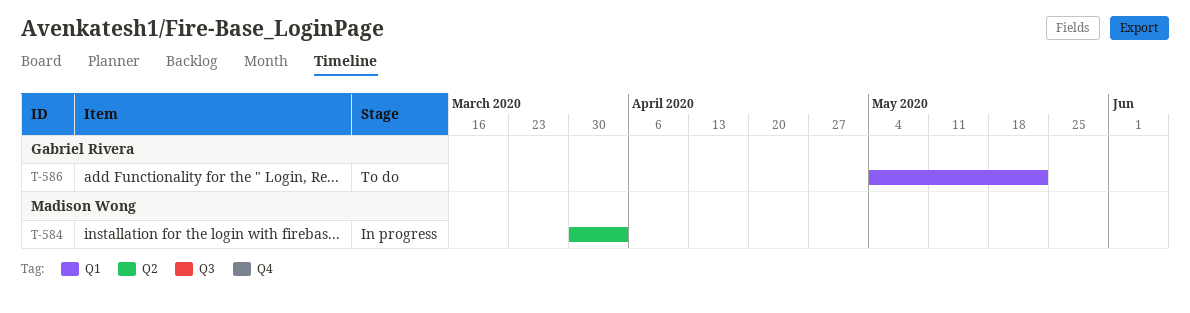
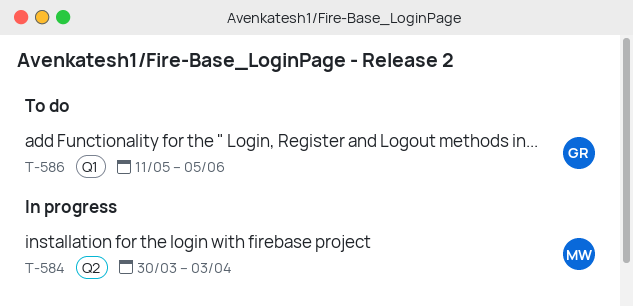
T-586, start: May 4 -> May 11
T-586, due: May 22 -> Jun 5

